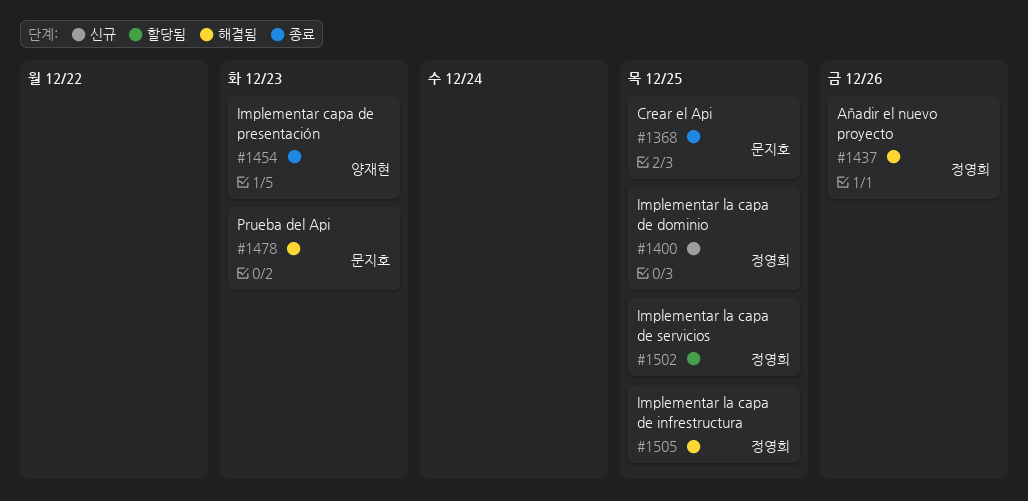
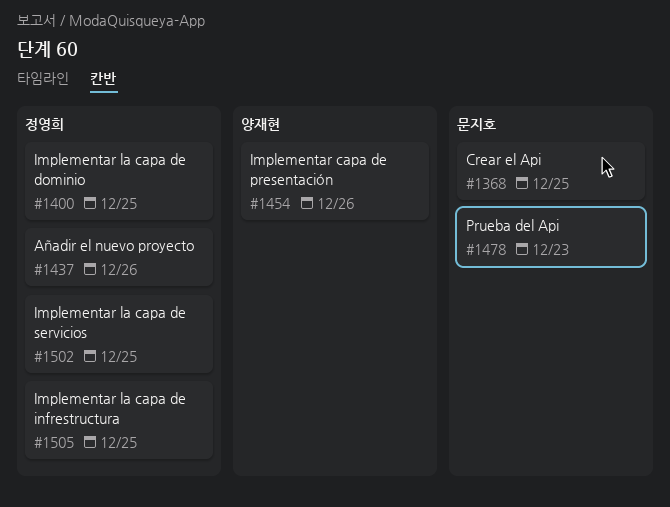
#1454, due: Dec 23 -> Dec 26

